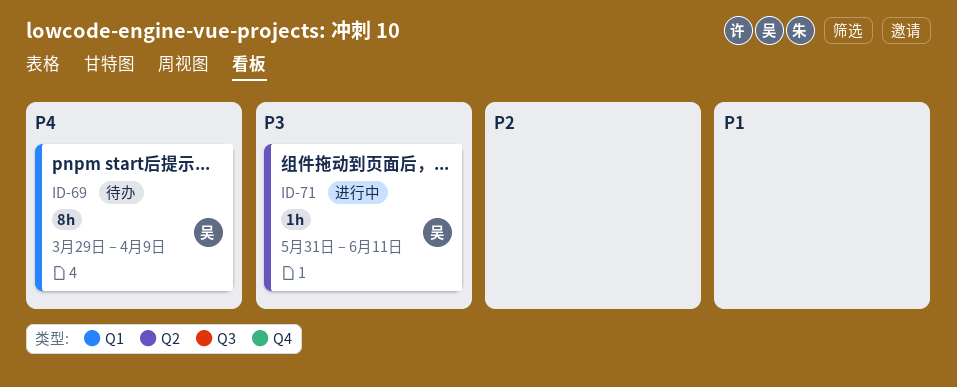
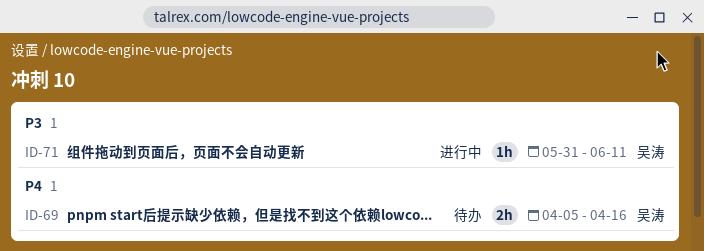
ID-69, estimate: 8h -> 2h
ID-69, start: Mar 29 -> Apr 5
ID-69, due: Apr 9 -> Apr 16

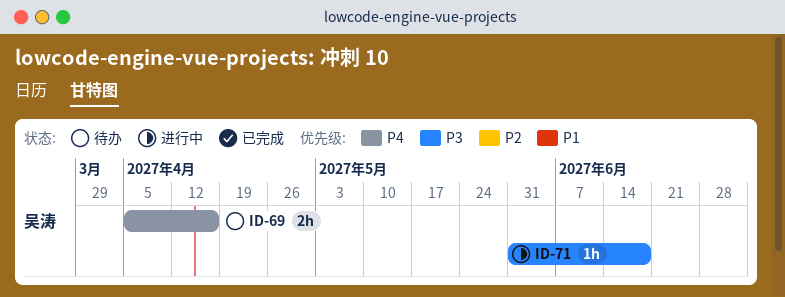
ID-71, due: Jun 11 -> Jun 18

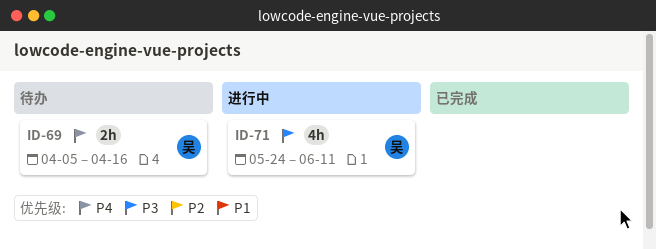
ID-71, estimate: 1h -> 4h
ID-71, start: May 31 -> May 24
ID-71, due: Jun 18 -> Jun 11

